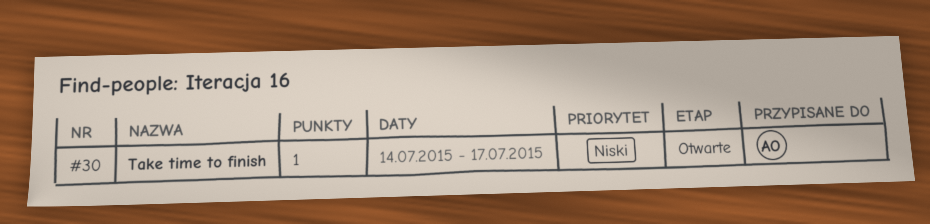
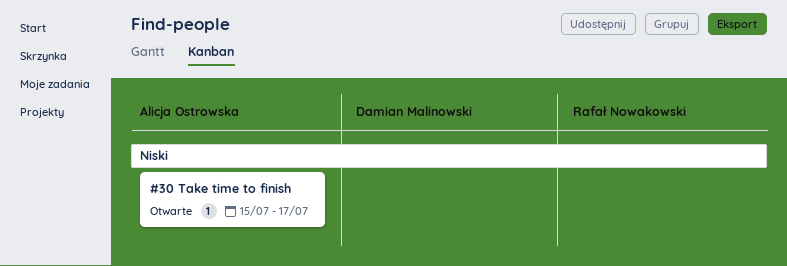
#30, start: Jul 14 -> Jul 15

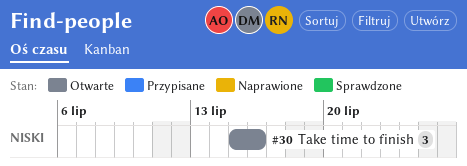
#30, estimate: 1 -> 3
#30, due: Jul 17 -> Jul 16

